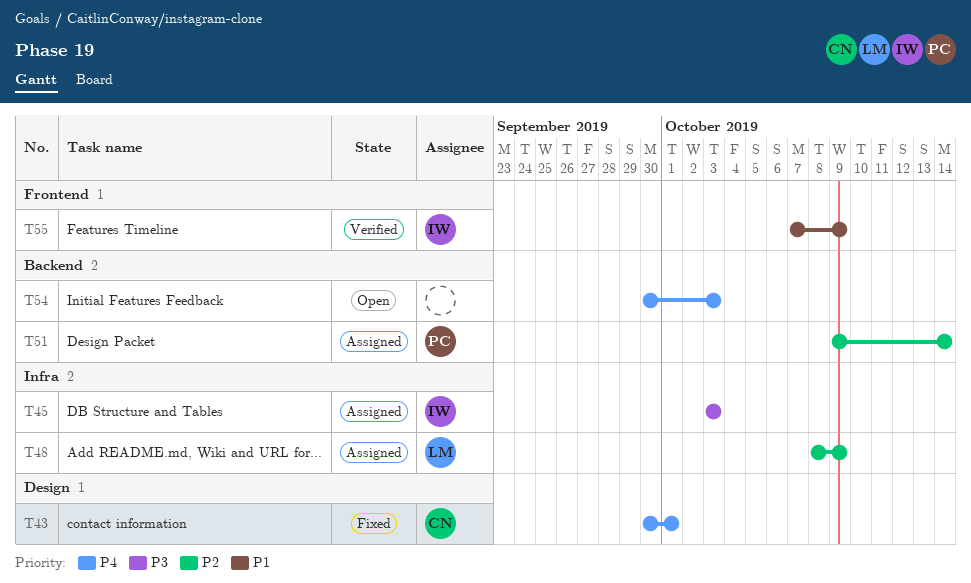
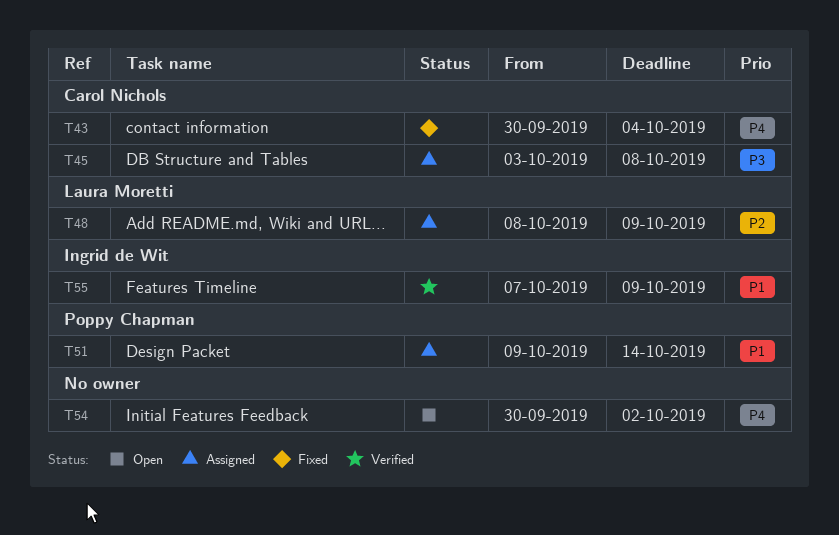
T43, due: Oct 1 -> Oct 4
T45, owner: Ingrid de Wit -> Carol Nichols
T45, due: Oct 3 -> Oct 8
T51, priority: P2 -> P1
T54, due: Oct 3 -> Oct 2

